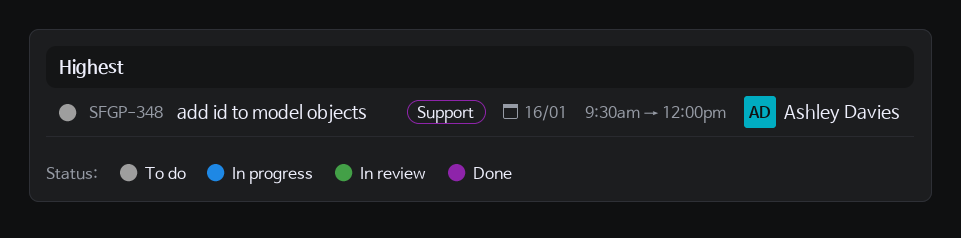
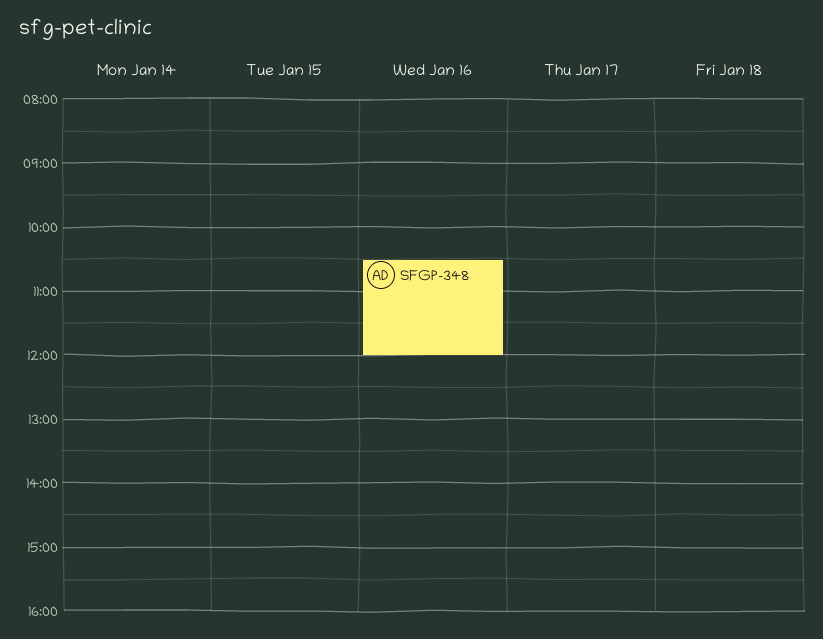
SFGP-348, begins: 09:30 -> 10:30

